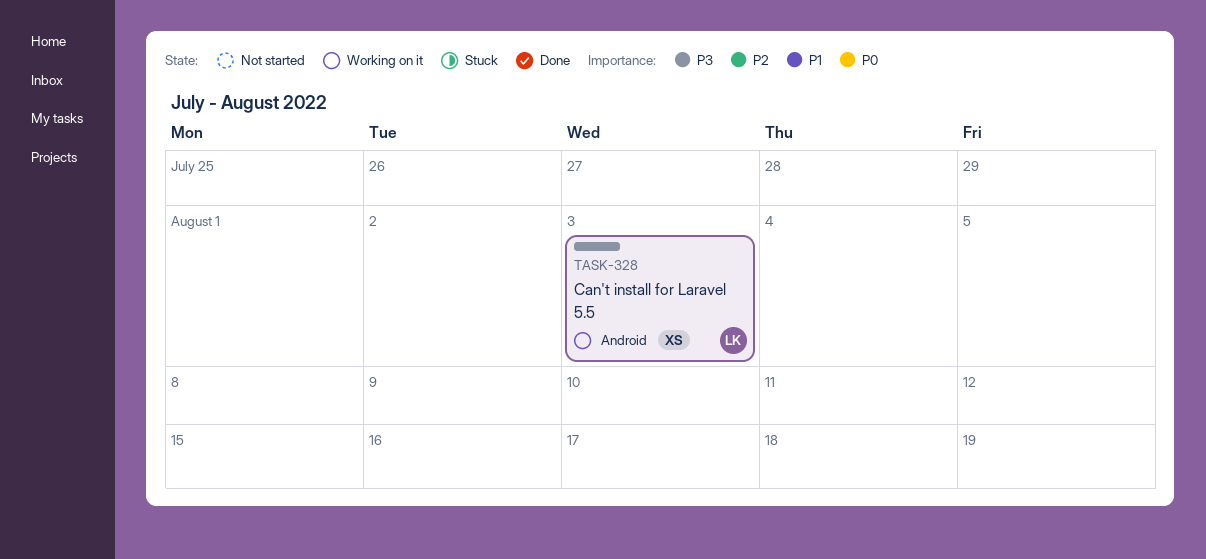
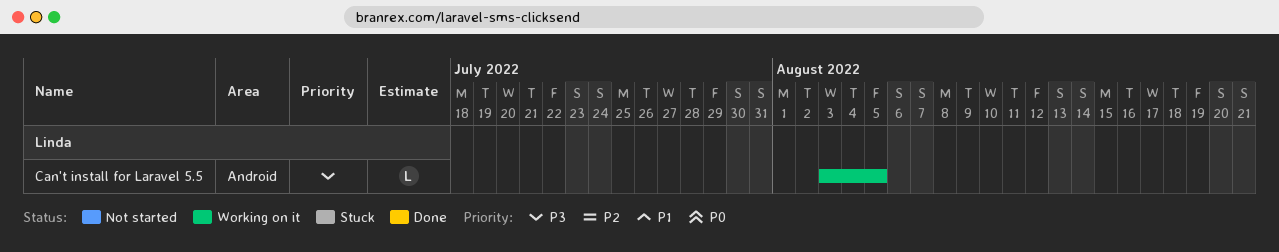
Can't install for Laravel 5.5, estimate: XS -> L
Can't install for Laravel 5.5, due: Aug 3 -> Aug 5

